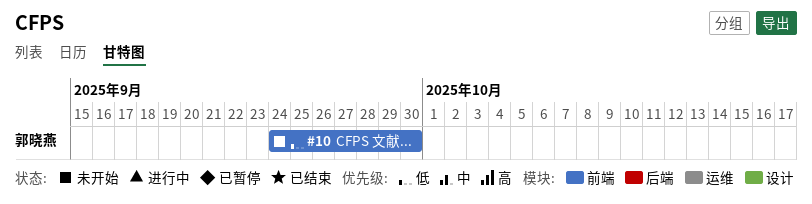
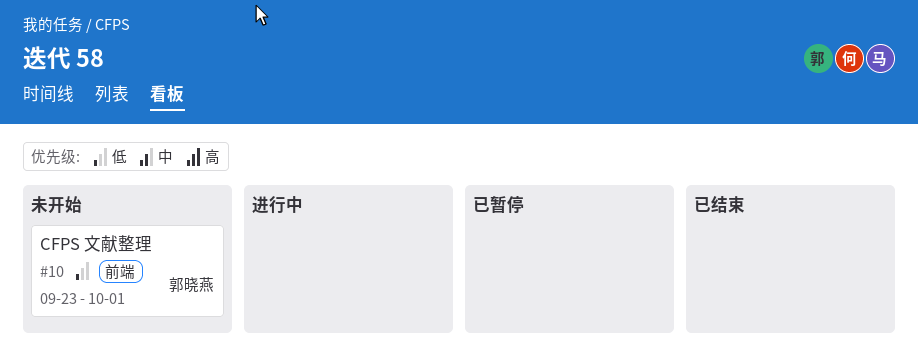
#10, start: Sep 24 -> Sep 23
#10, due: Sep 30 -> Oct 1

